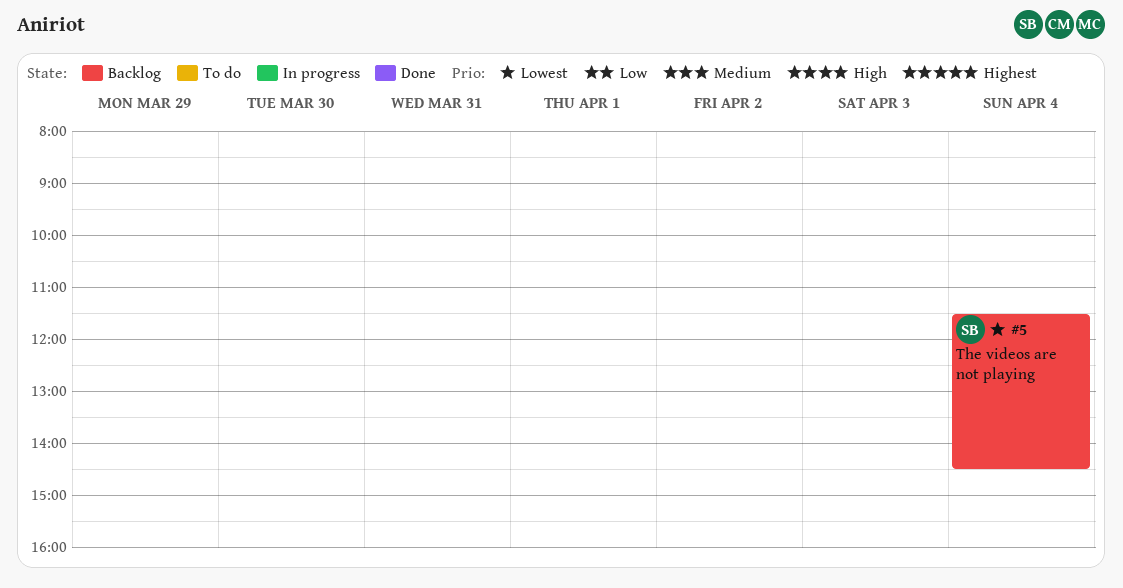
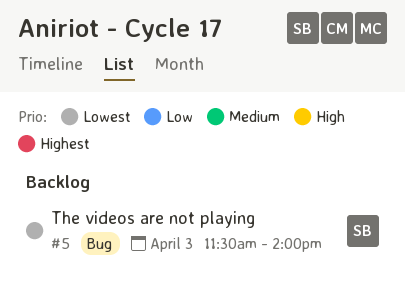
#5, day: Apr 4 -> Apr 3
#5, ends: 14:30 -> 14:00

